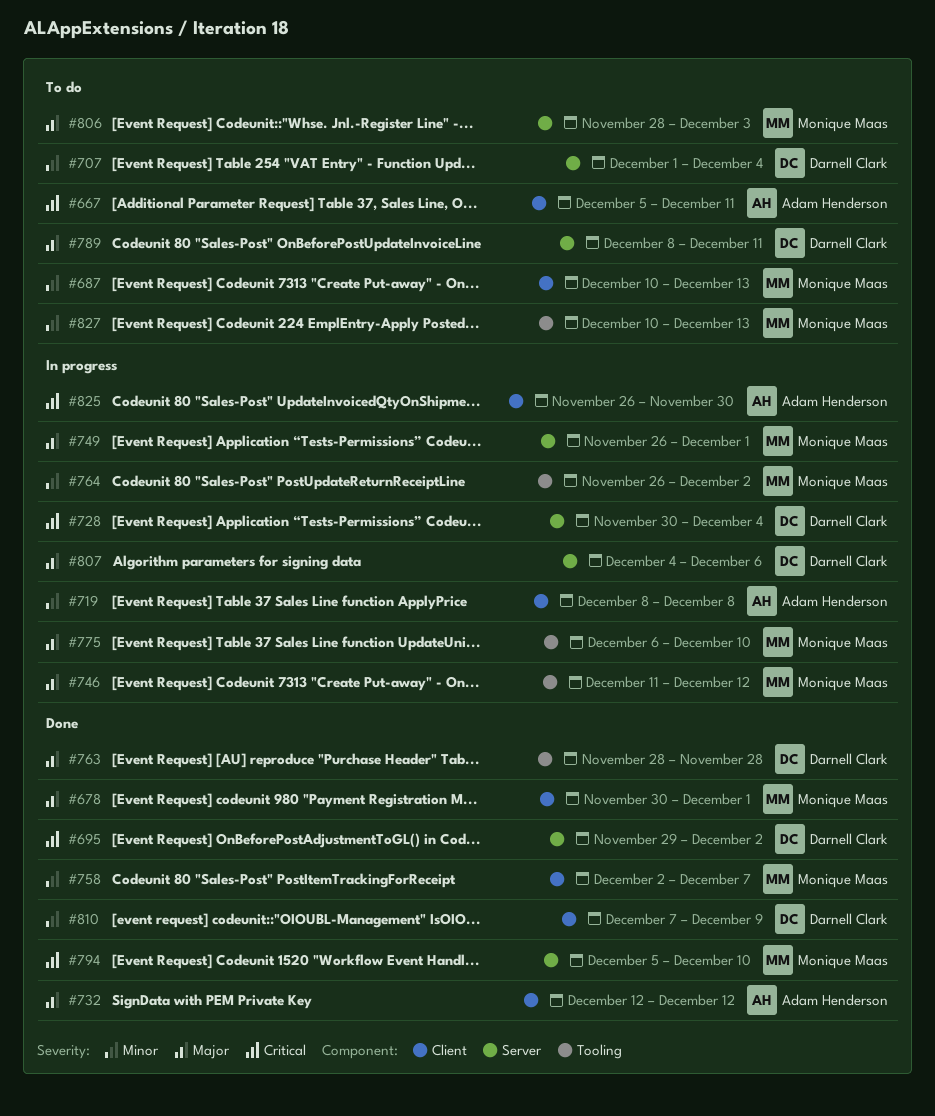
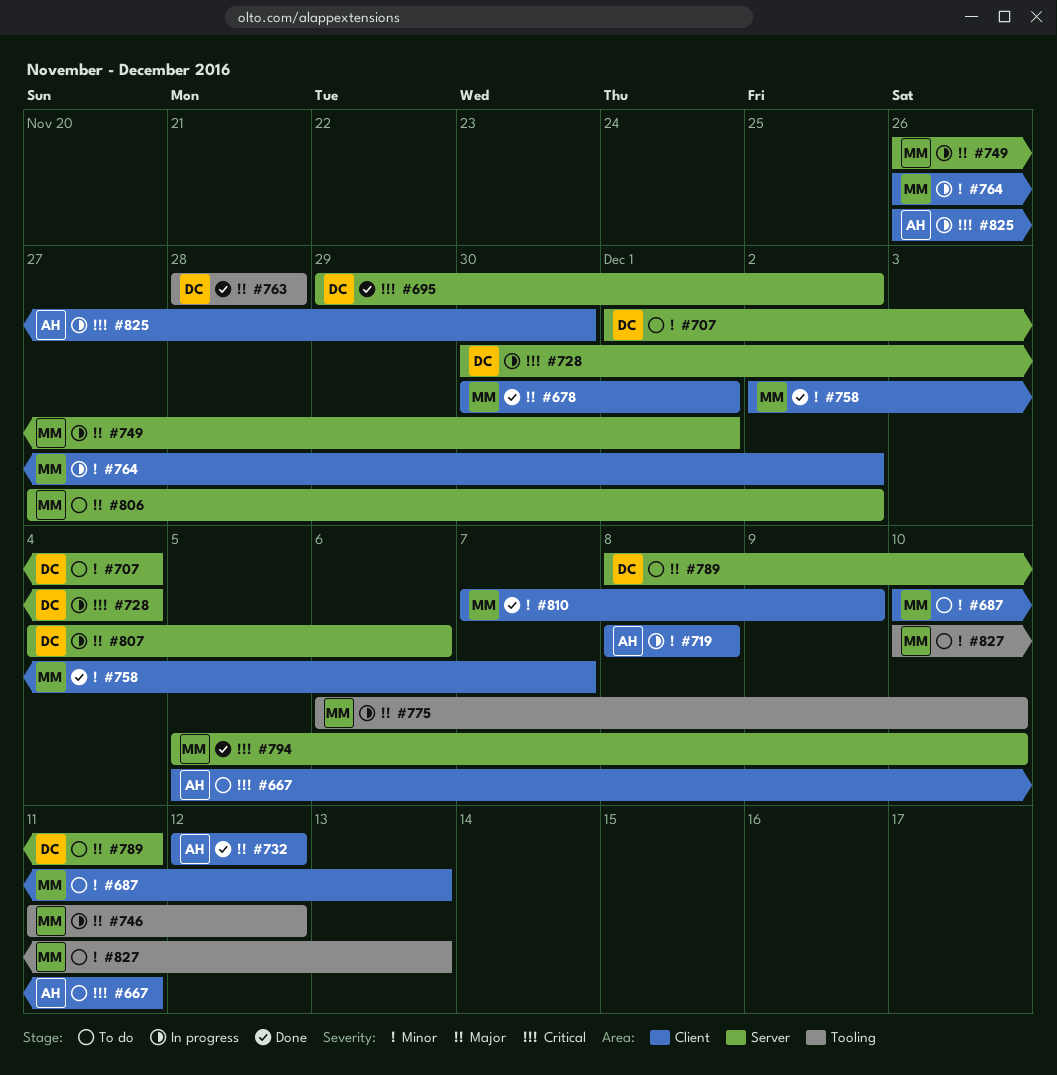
#764, label: Tooling -> Client
#806, start: Nov 28 -> Nov 27
#806, due: Dec 3 -> Dec 2
#810, owner: Darnell Clark -> Monique Maas

